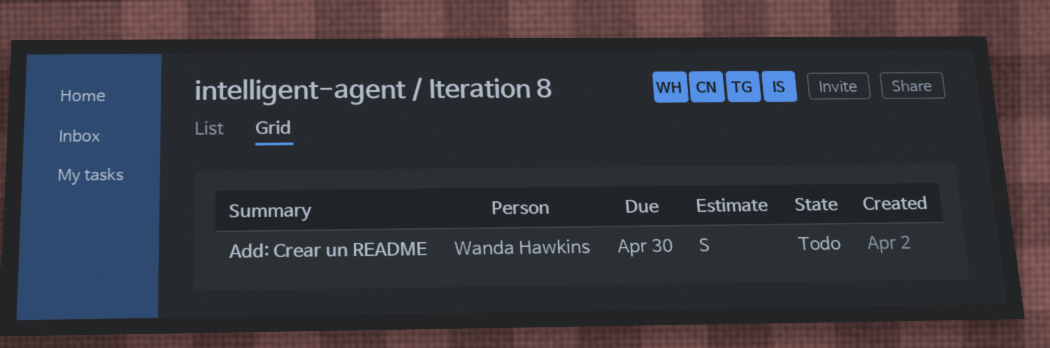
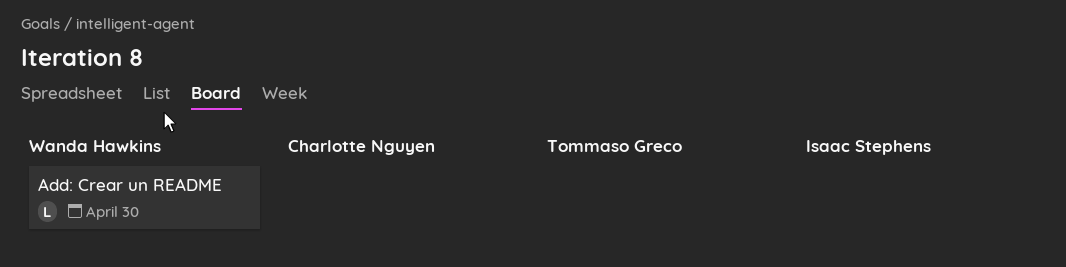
Add: Crear un README, estimate: S -> L

